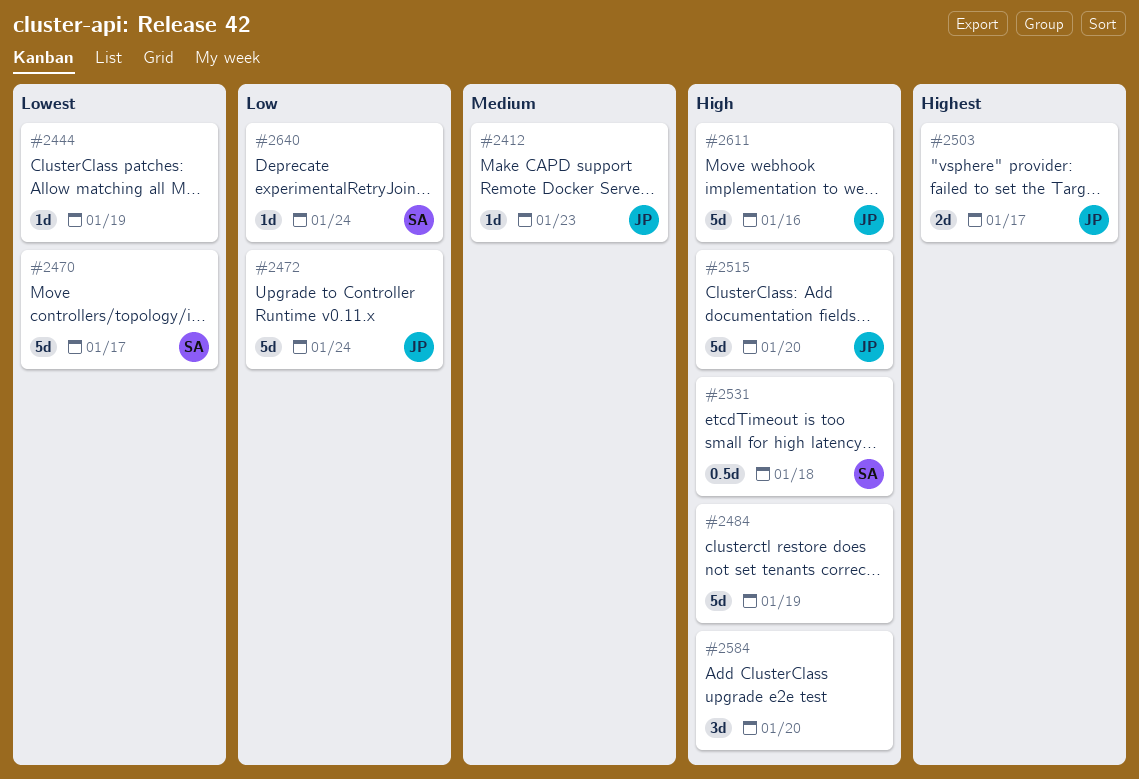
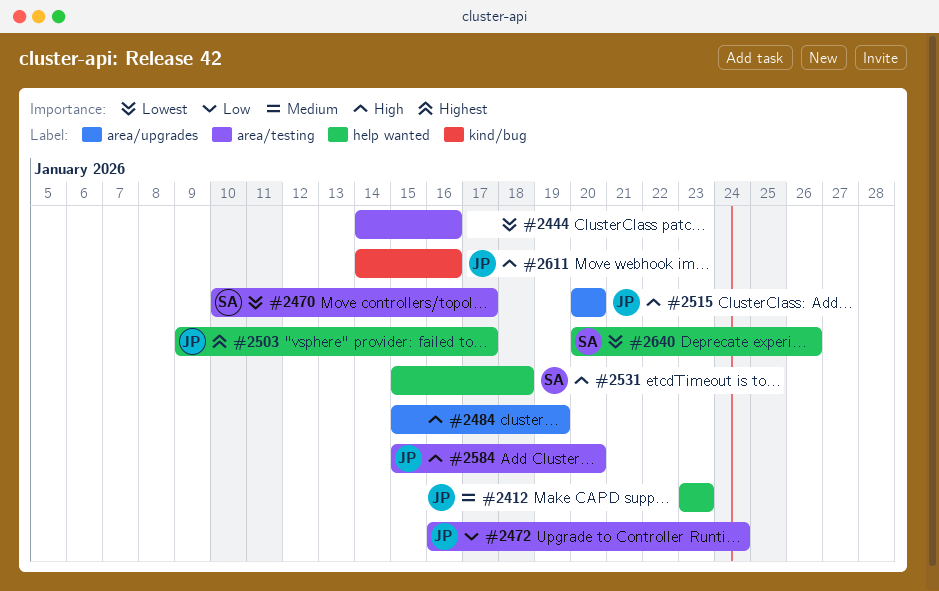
#2444, due: Jan 19 -> Jan 16
#2584, owner: none -> JP
#2640, priority: Low -> Lowest
#2640, due: Jan 24 -> Jan 26

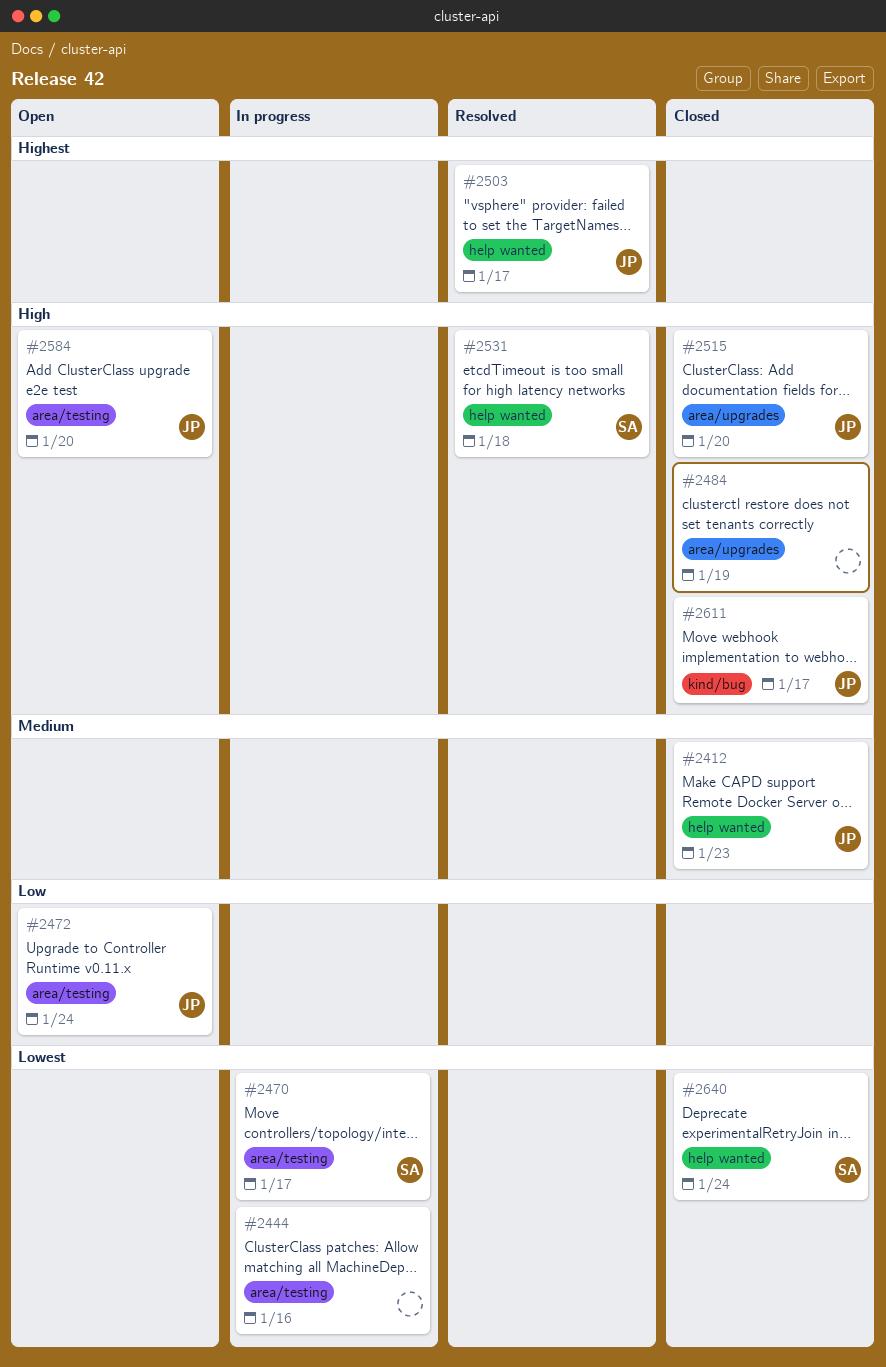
#2611, due: Jan 16 -> Jan 17
#2640, due: Jan 26 -> Jan 24

